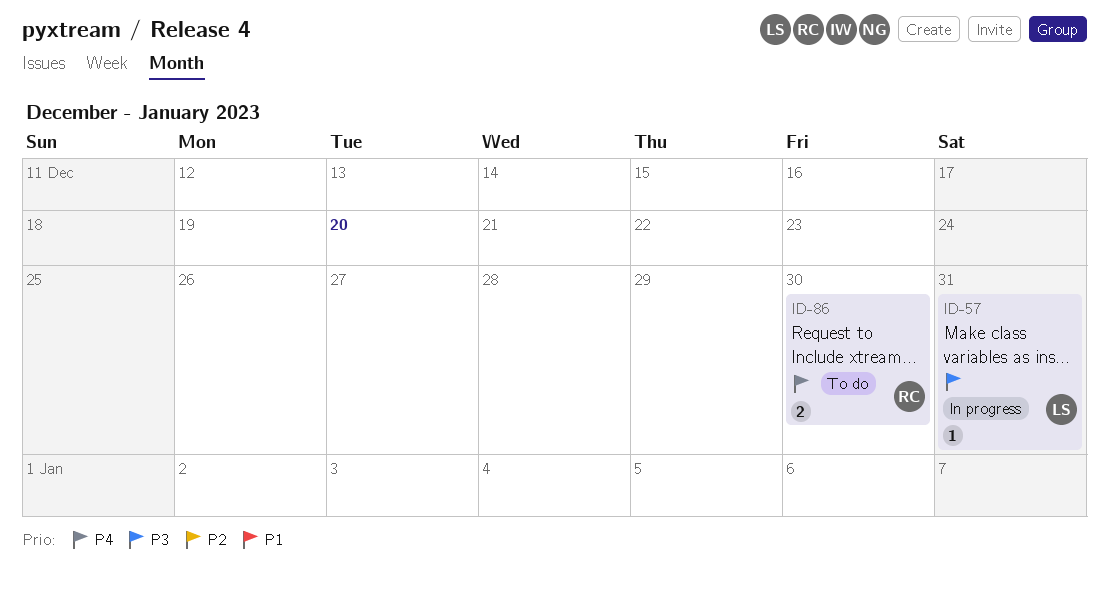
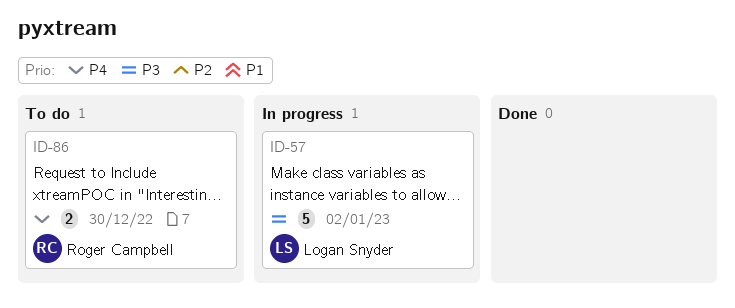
ID-57, estimate: 1 -> 5
ID-57, due: Dec 31 -> Jan 2

